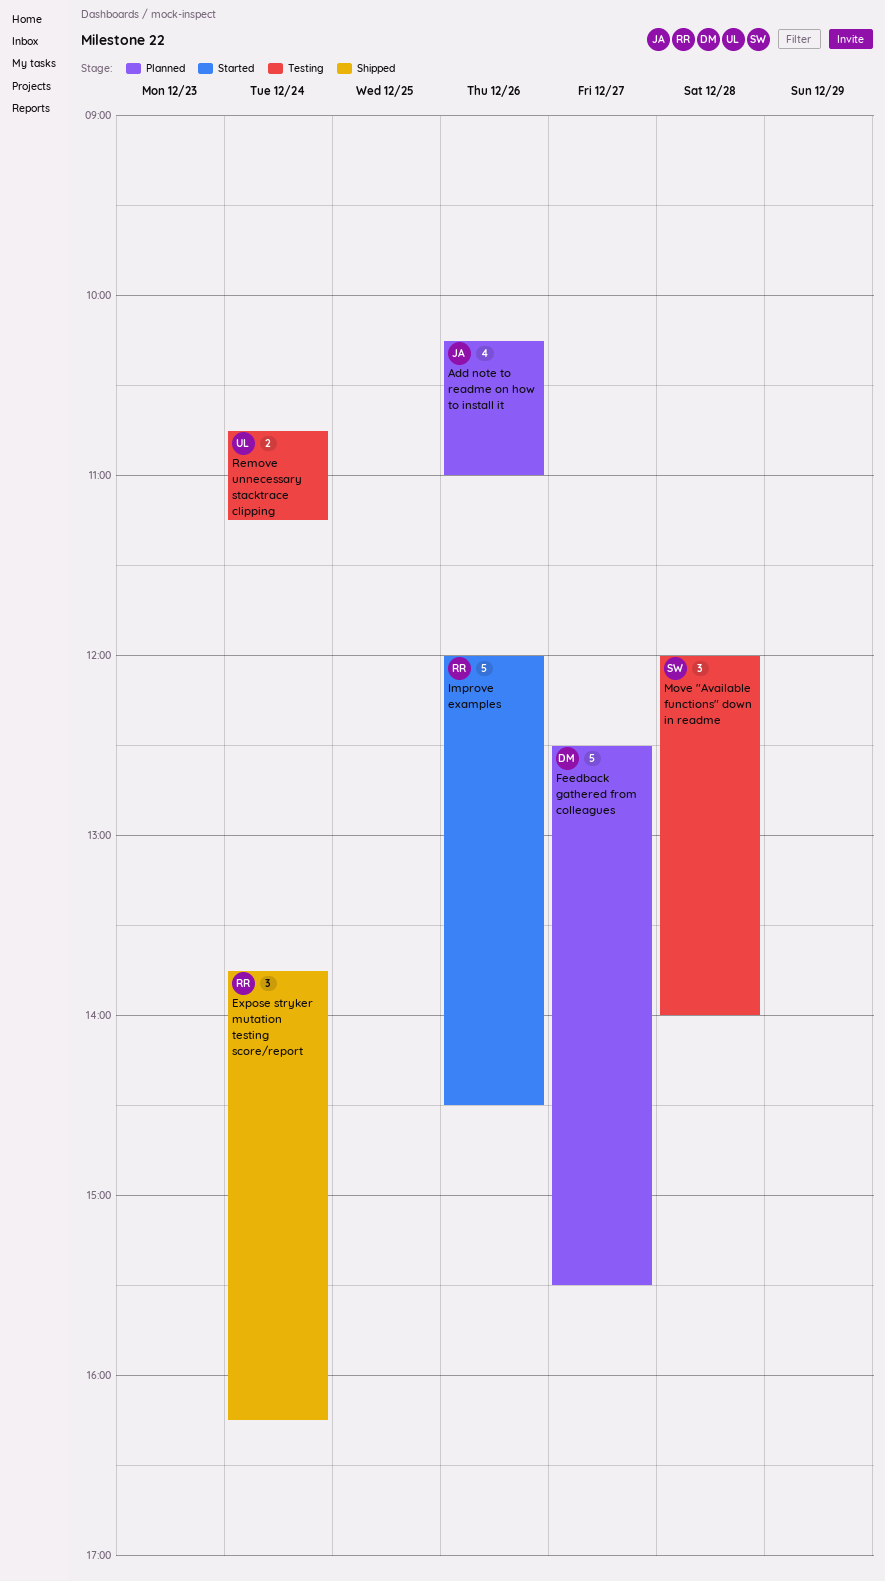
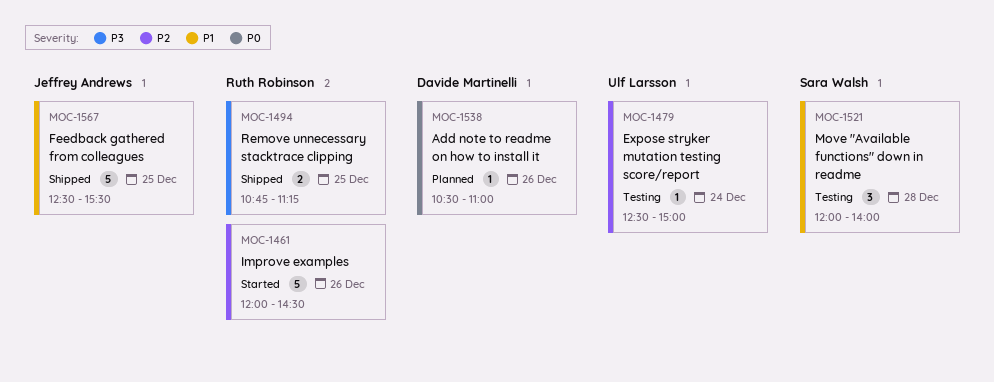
Add note to readme on how to install it, owner: Jeffrey Andrews -> Davide Martinelli
Add note to readme on how to install it, estimate: 4 -> 1
Add note to readme on how to install it, begins: 10:15 -> 10:30
Expose stryker mutation testing score/report, status: Shipped -> Testing
Expose stryker mutation testing score/report, owner: Ruth Robinson -> Ulf Larsson
Expose stryker mutation testing score/report, estimate: 3 -> 1
Expose stryker mutation testing score/report, begins: 13:45 -> 12:30
Expose stryker mutation testing score/report, ends: 16:15 -> 15:00
Feedback gathered from colleagues, status: Planned -> Shipped
Feedback gathered from colleagues, owner: Davide Martinelli -> Jeffrey Andrews
Feedback gathered from colleagues, day: Dec 27 -> Dec 25
Remove unnecessary stacktrace clipping, status: Testing -> Shipped
Remove unnecessary stacktrace clipping, owner: Ulf Larsson -> Ruth Robinson
Remove unnecessary stacktrace clipping, day: Dec 24 -> Dec 25

